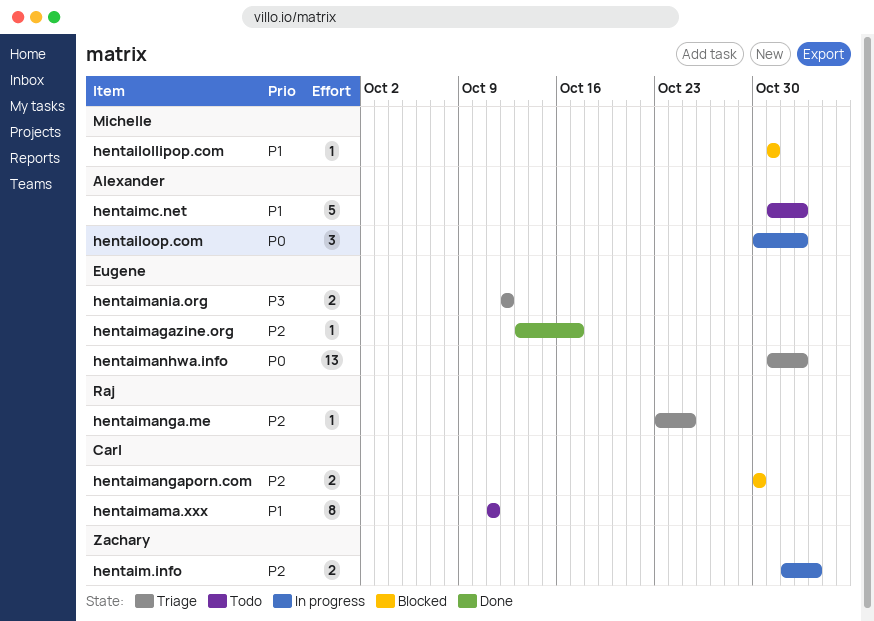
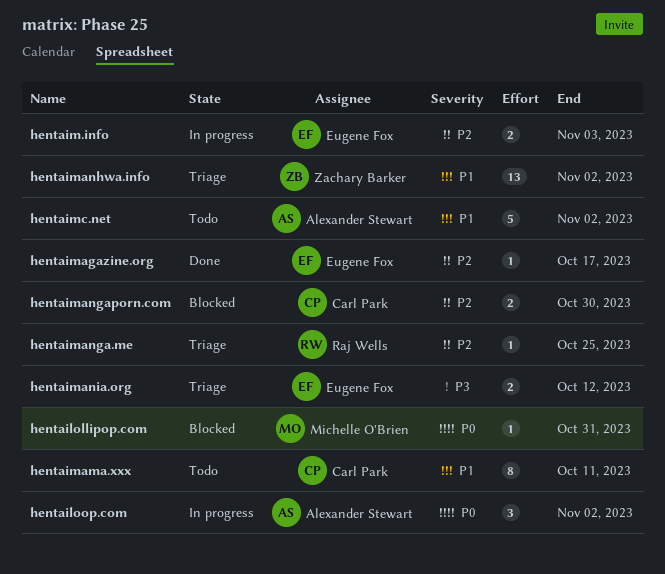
hentailollipop.com, priority: P1 -> P0
hentaim.info, owner: Zachary Barker -> Eugene Fox
hentaimanhwa.info, owner: Eugene Fox -> Zachary Barker
hentaimanhwa.info, priority: P0 -> P1

